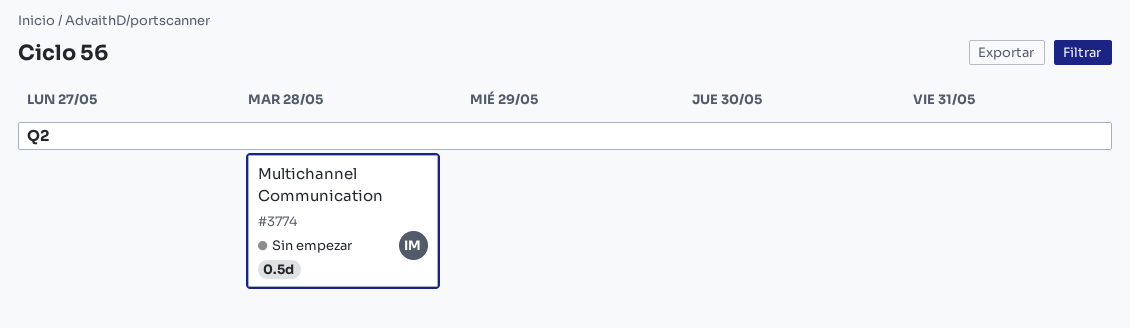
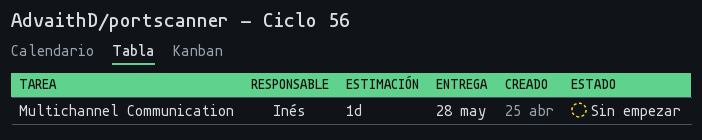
Multichannel Communication, estimate: 0.5d -> 1d

